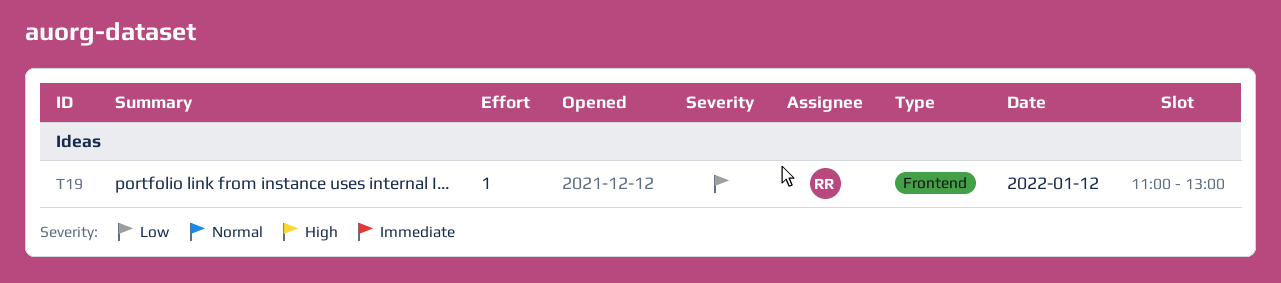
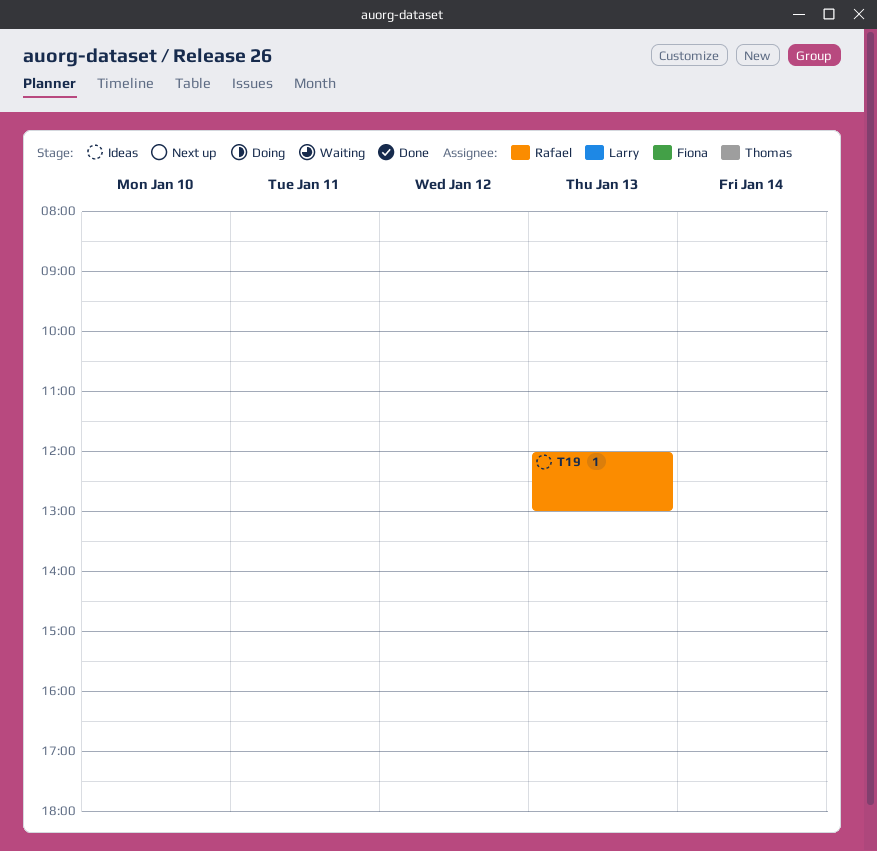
T19, day: Jan 12 -> Jan 13
T19, begins: 11:00 -> 12:00

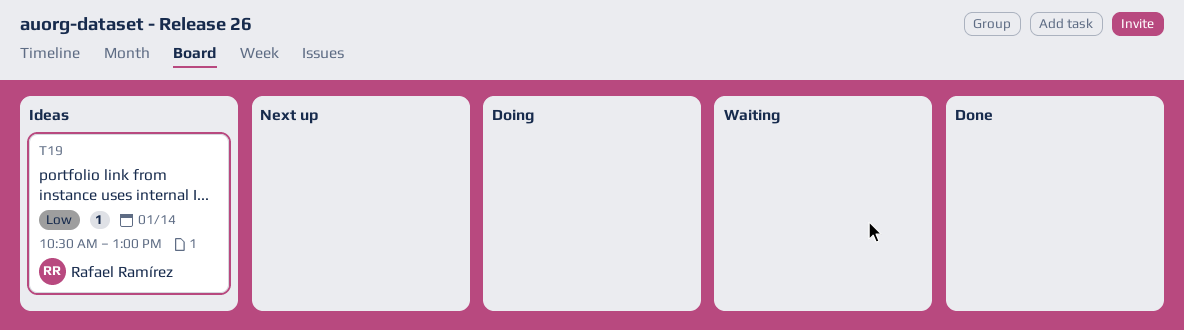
T19, day: Jan 13 -> Jan 14
T19, begins: 12:00 -> 10:30

